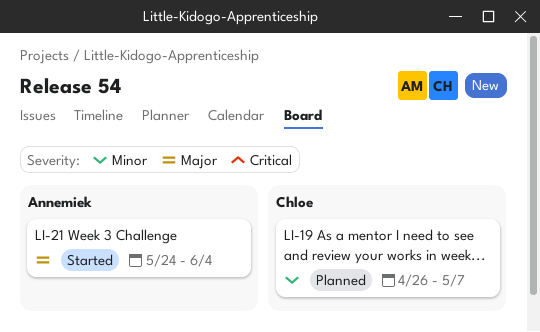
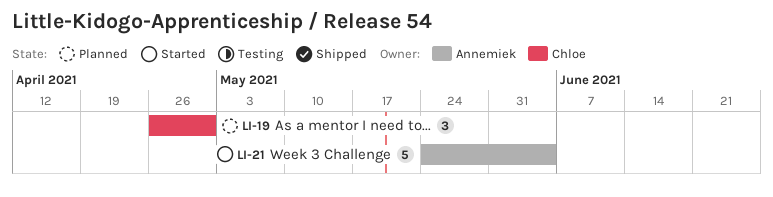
LI-19, due: May 7 -> Apr 30

